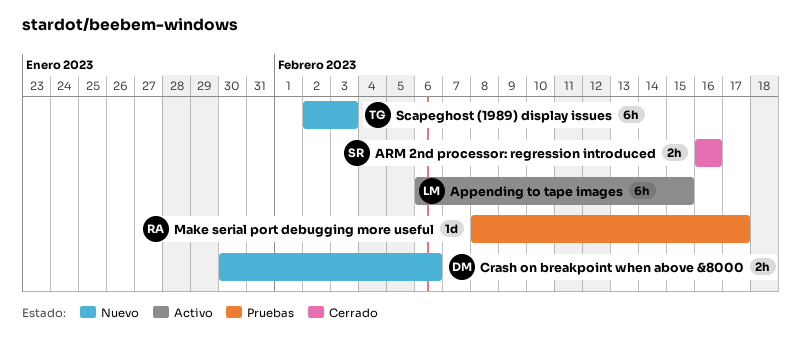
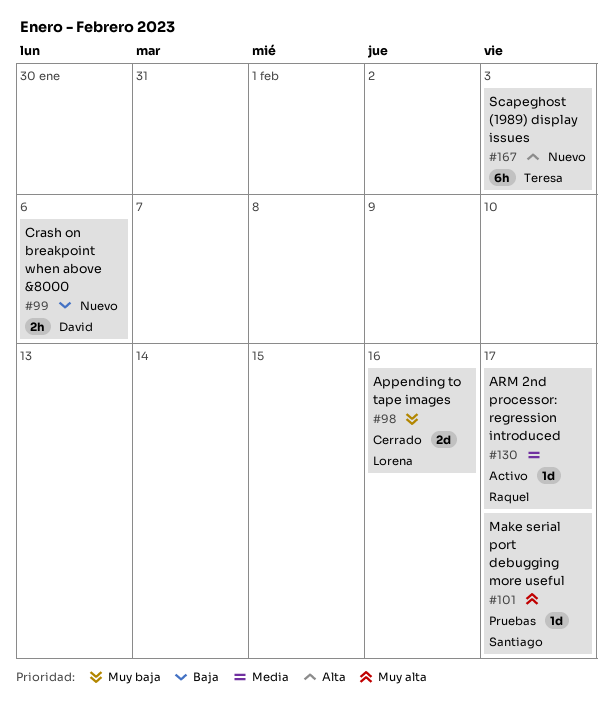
Appending to tape images, status: Activo -> Cerrado
Appending to tape images, estimate: 6h -> 2d
Appending to tape images, due: Feb 15 -> Feb 16
ARM 2nd processor: regression introduced, status: Cerrado -> Activo
ARM 2nd processor: regression introduced, owner: Santiago -> Raquel
ARM 2nd processor: regression introduced, estimate: 2h -> 1d
ARM 2nd processor: regression introduced, due: Feb 16 -> Feb 17
Make serial port debugging more useful, owner: Raquel -> Santiago

